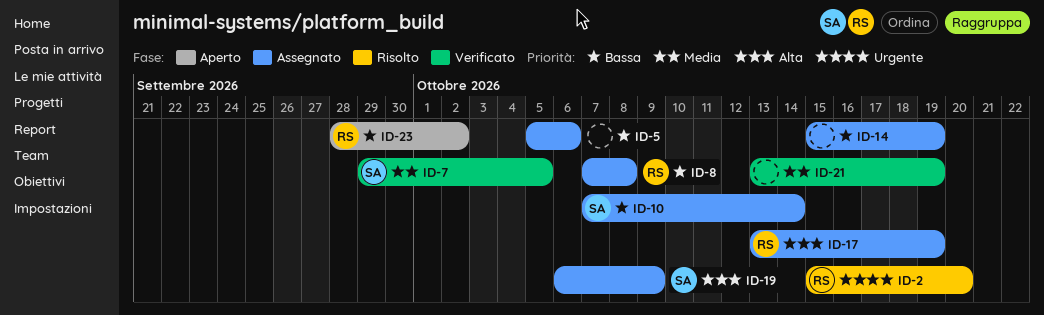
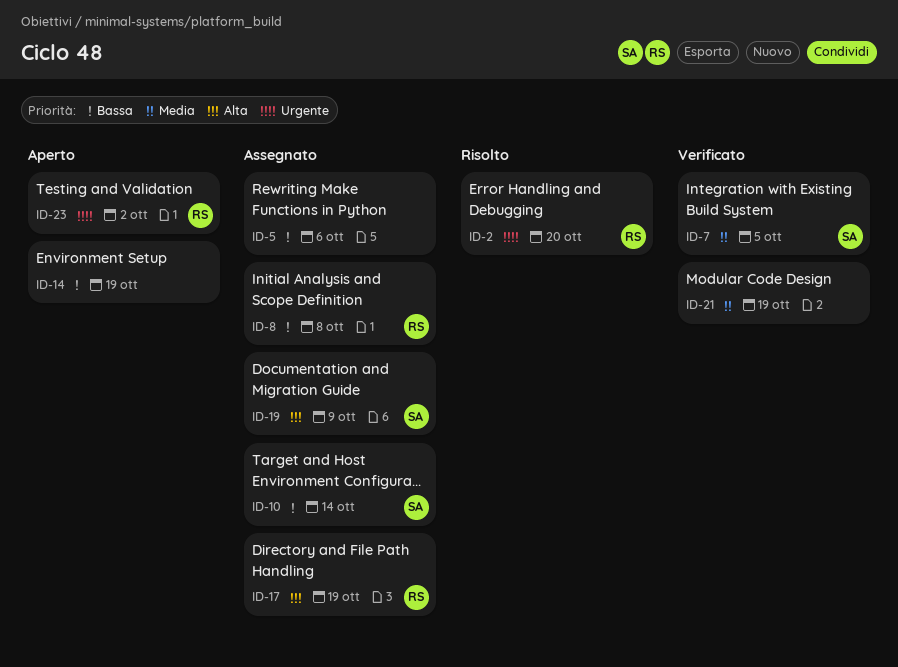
ID-14, status: Assegnato -> Aperto
ID-23, priority: Bassa -> Urgente

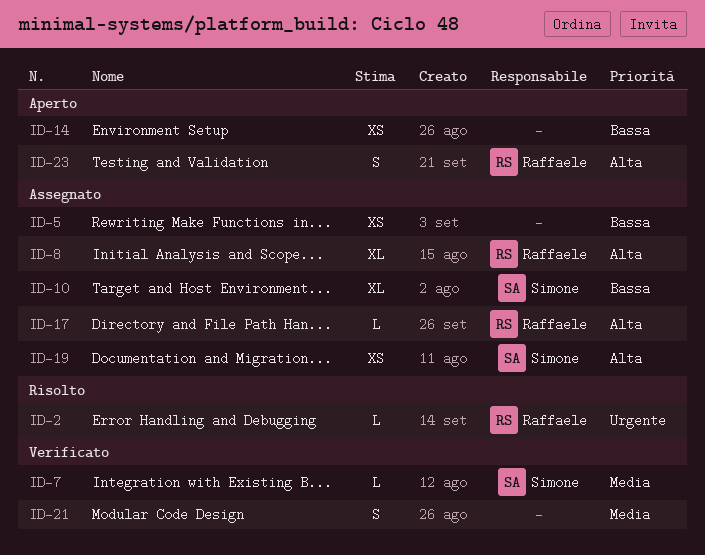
ID-8, priority: Bassa -> Alta
ID-23, priority: Urgente -> Alta

